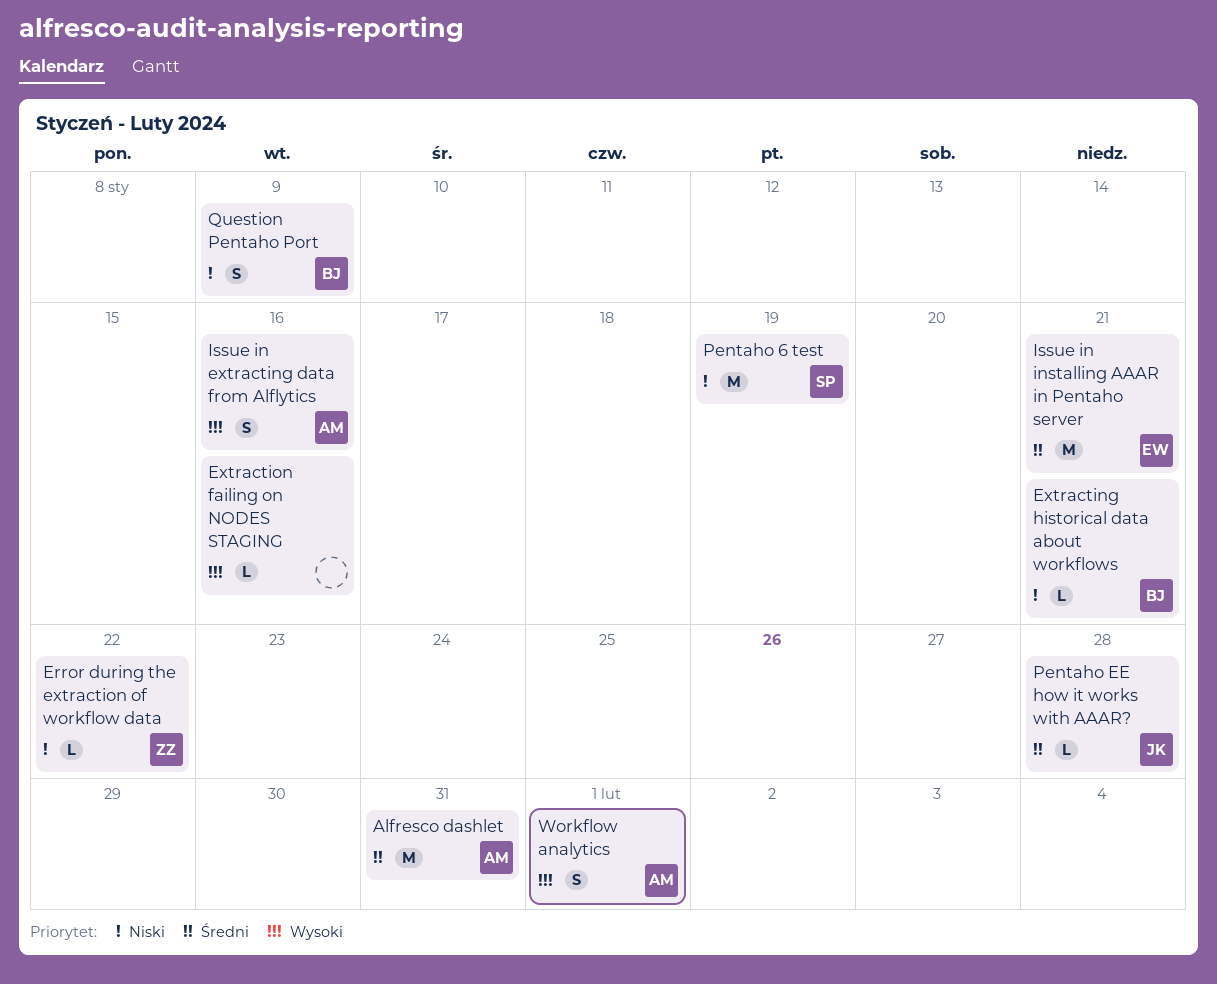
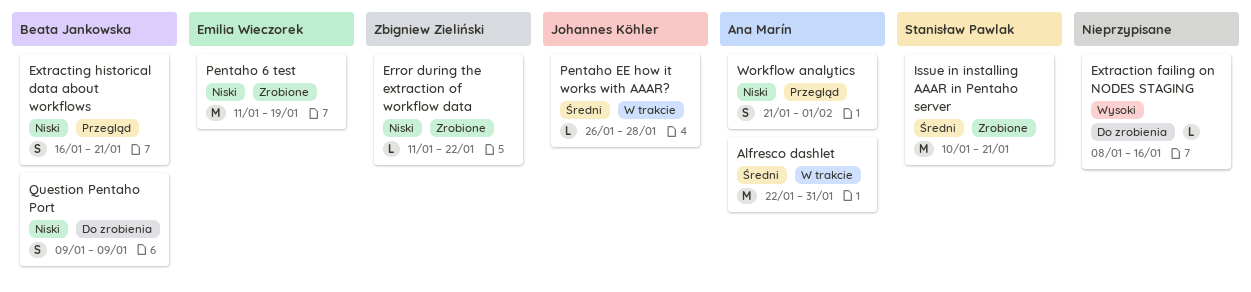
Extracting historical data about workflows, estimate: L -> S
Issue in extracting data from Alflytics: present -> none
Issue in installing AAAR in Pentaho server, owner: Emilia Wieczorek -> Stanisław Pawlak
Pentaho 6 test, owner: Stanisław Pawlak -> Emilia Wieczorek
Workflow analytics, priority: Wysoki -> Niski

